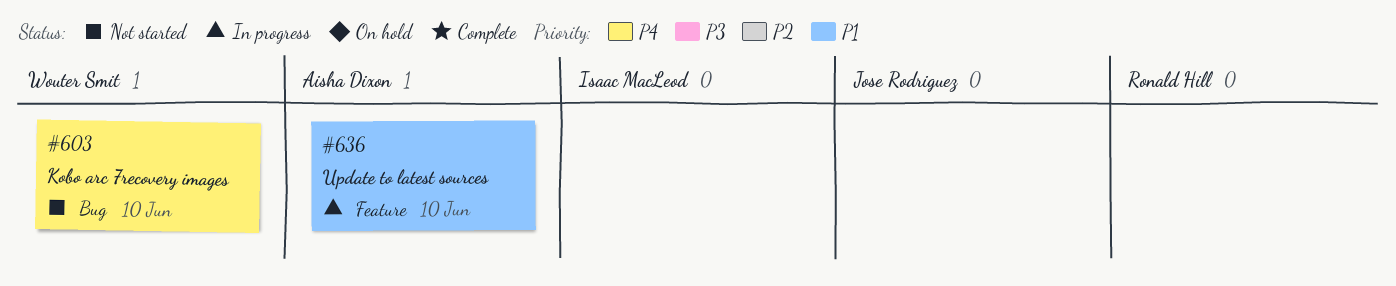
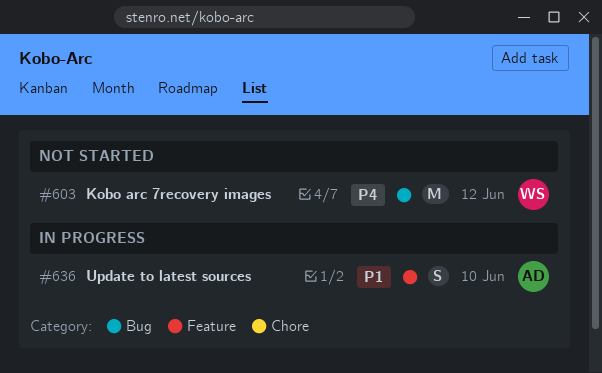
#603, due: Jun 10 -> Jun 12

